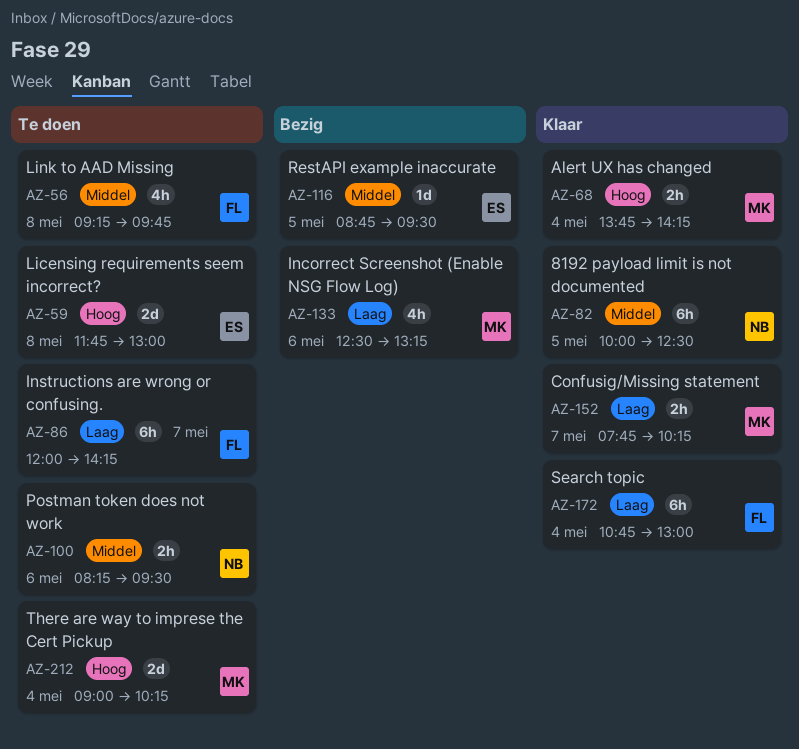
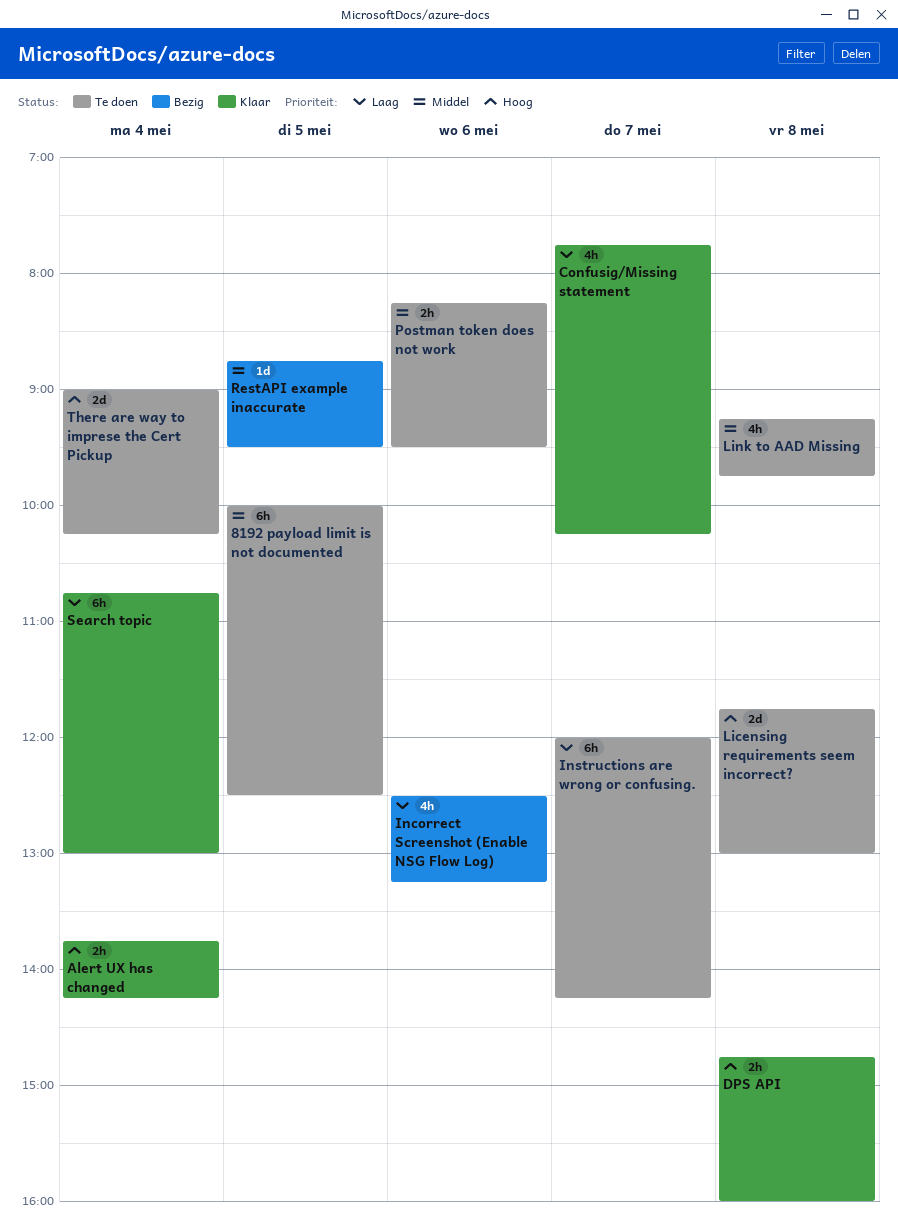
8192 payload limit is not documented, status: Klaar -> Te doen
Confusig/Missing statement, estimate: 2h -> 4h
DPS API: none -> present

